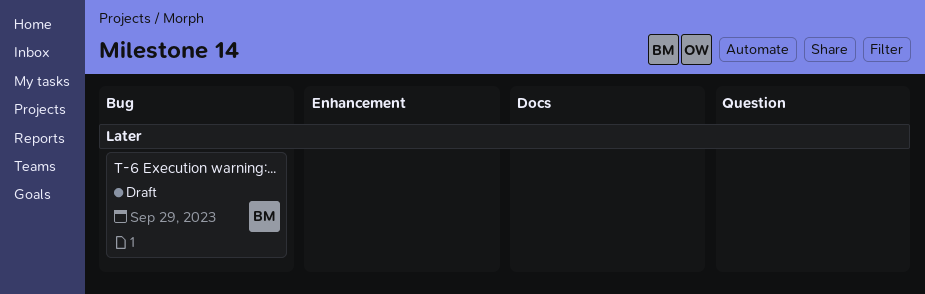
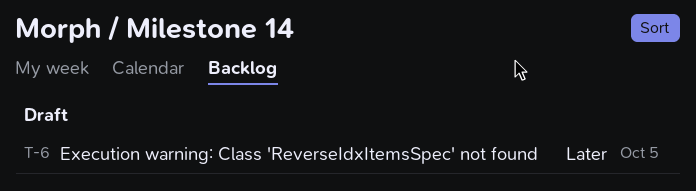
T-6, due: Sep 29 -> Oct 5

